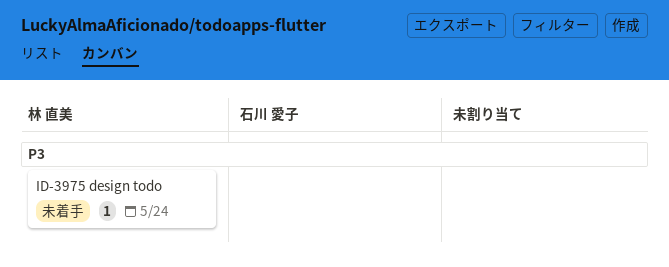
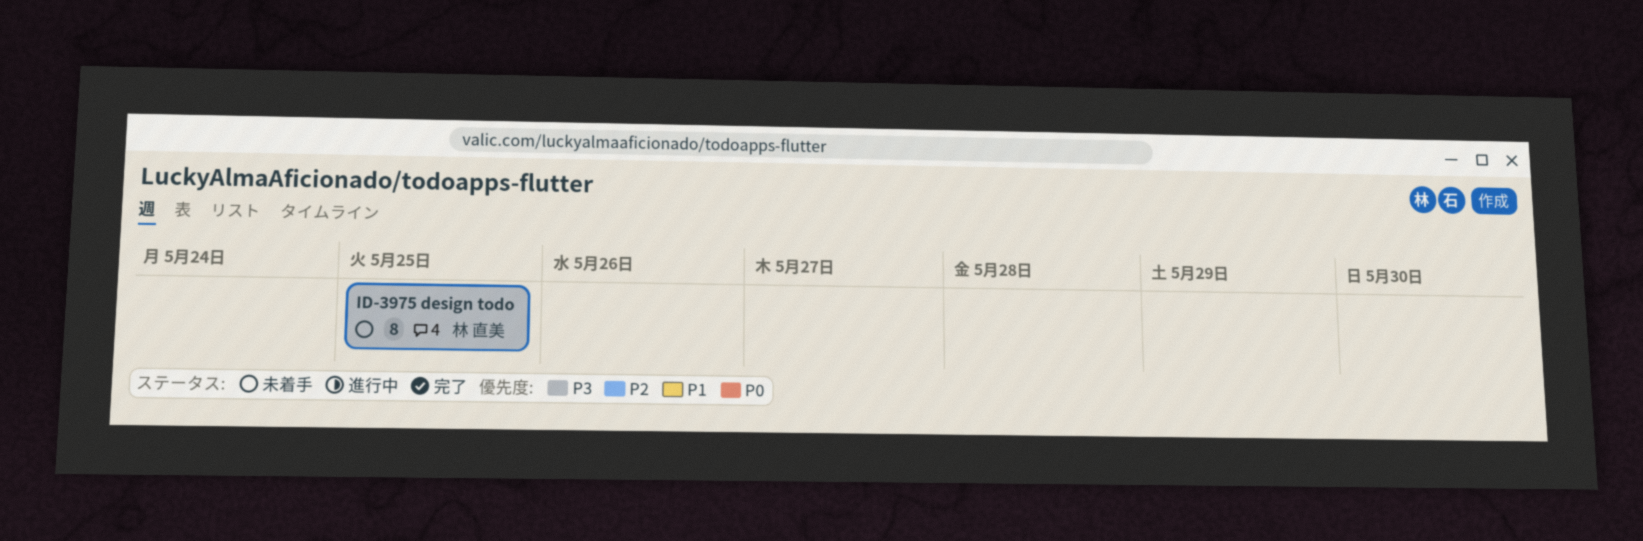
ID-3975, estimate: 1 -> 8
ID-3975, due: May 24 -> May 25

